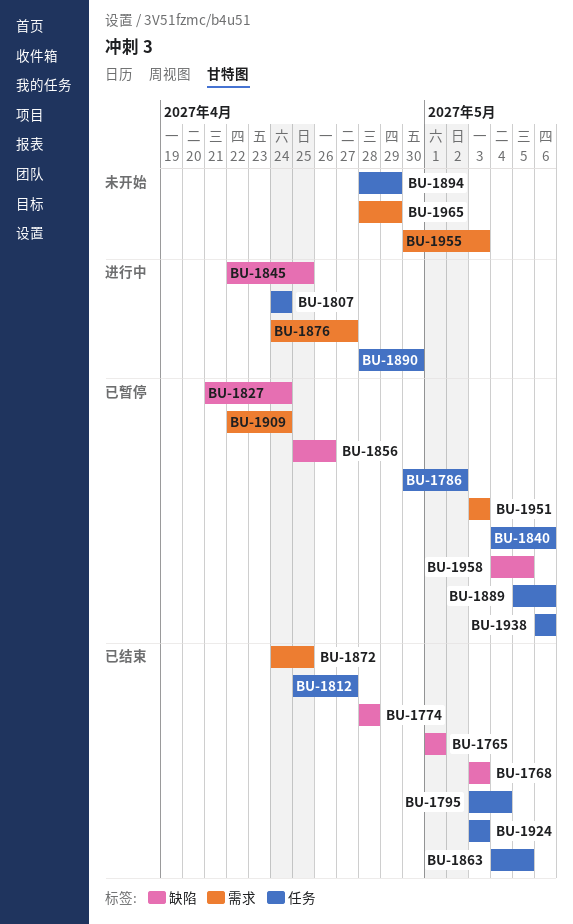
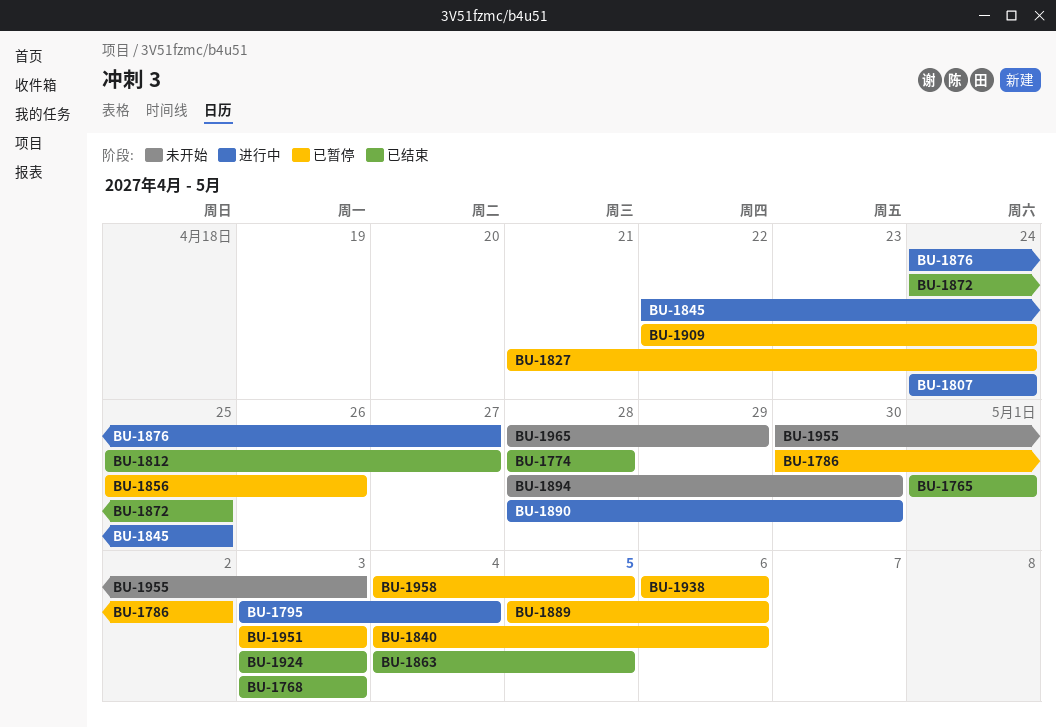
BU-1795, status: 已结束 -> 进行中
BU-1894, due: Apr 29 -> Apr 30

